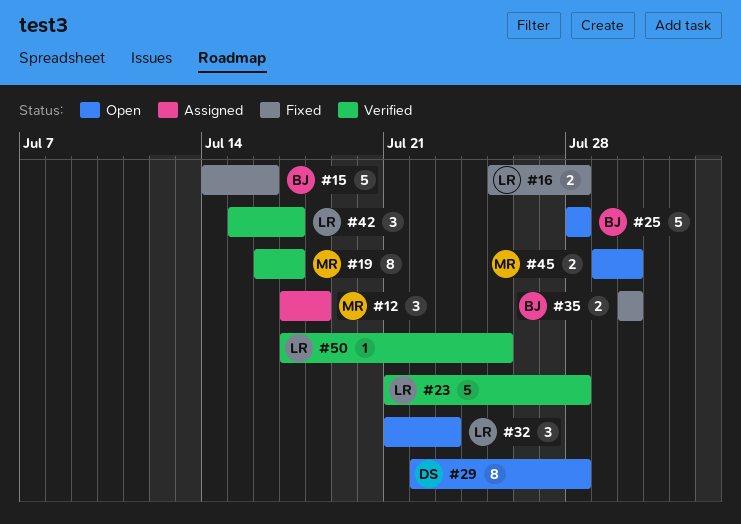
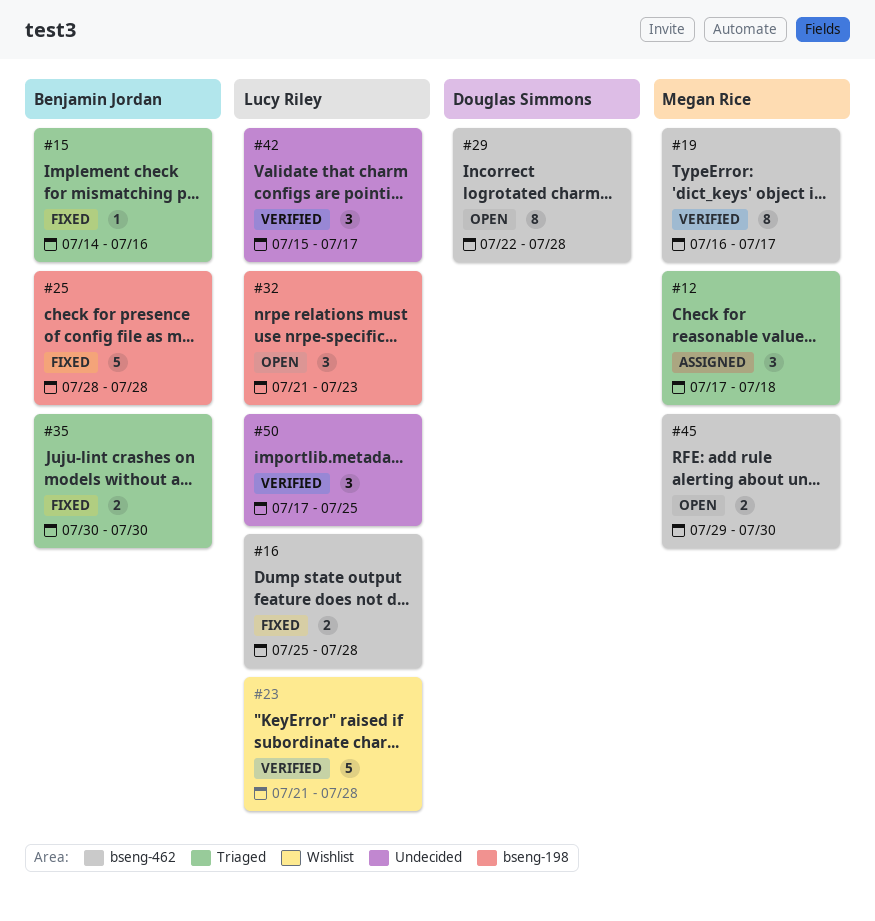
#15, estimate: 5 -> 1
#25, status: Open -> Fixed
#50, estimate: 1 -> 3

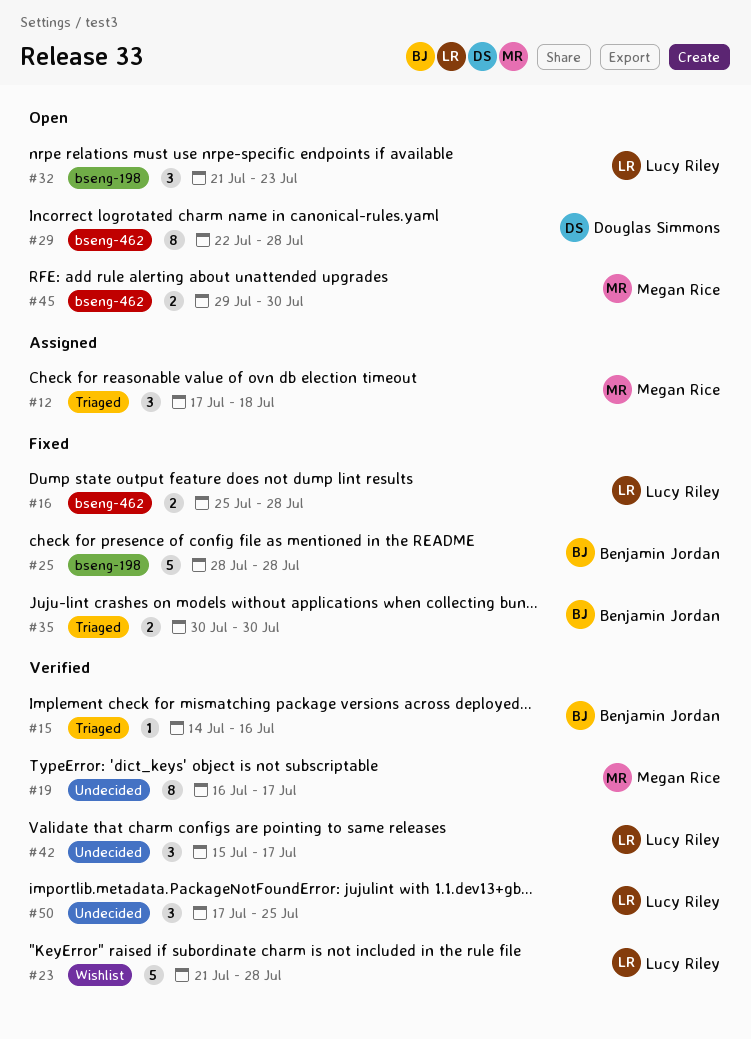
#15, status: Fixed -> Verified
#19, label: bseng-462 -> Undecided

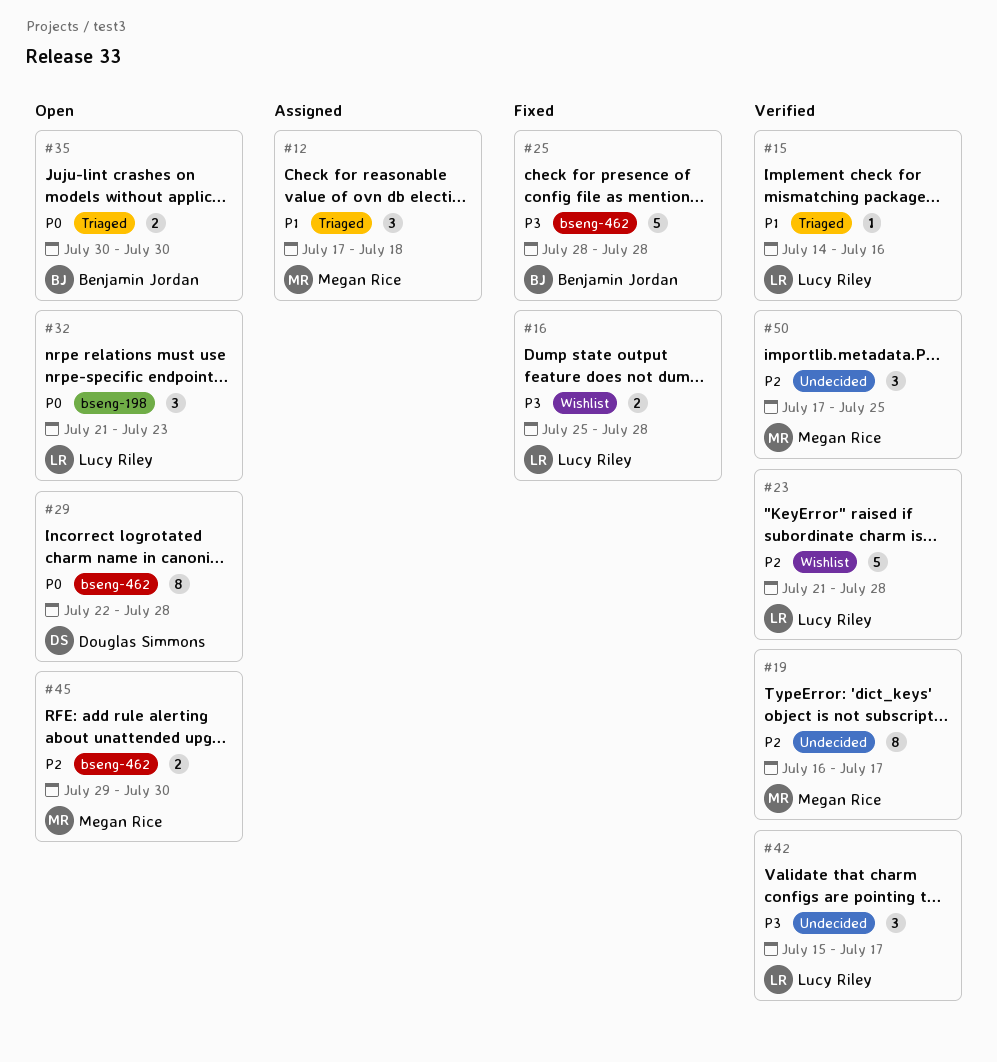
#15, owner: Benjamin Jordan -> Lucy Riley
#16, label: bseng-462 -> Wishlist
#25, label: bseng-198 -> bseng-462
#35, status: Fixed -> Open
#50, owner: Lucy Riley -> Megan Rice

